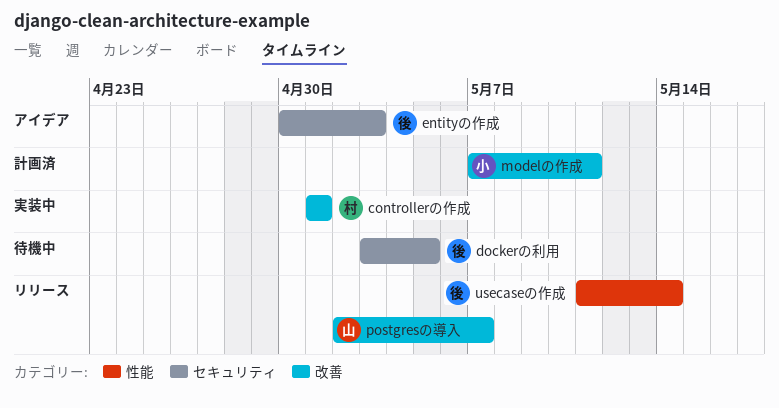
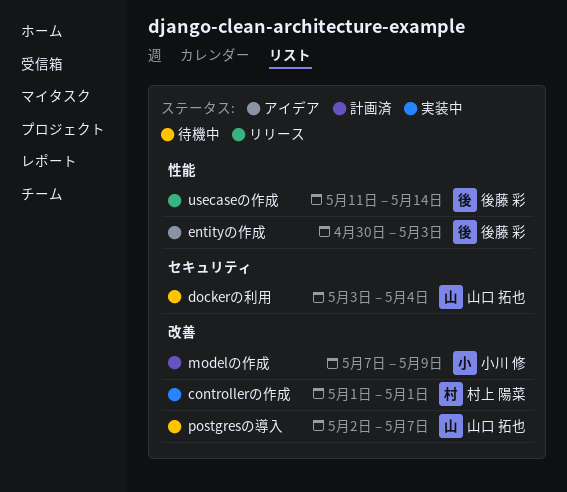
dockerの利用, owner: 後藤 彩 -> 山口 拓也
dockerの利用, due: May 5 -> May 4
entityの作成, label: セキュリティ -> 性能
modelの作成, due: May 11 -> May 9
postgresの導入, status: リリース -> 待機中

